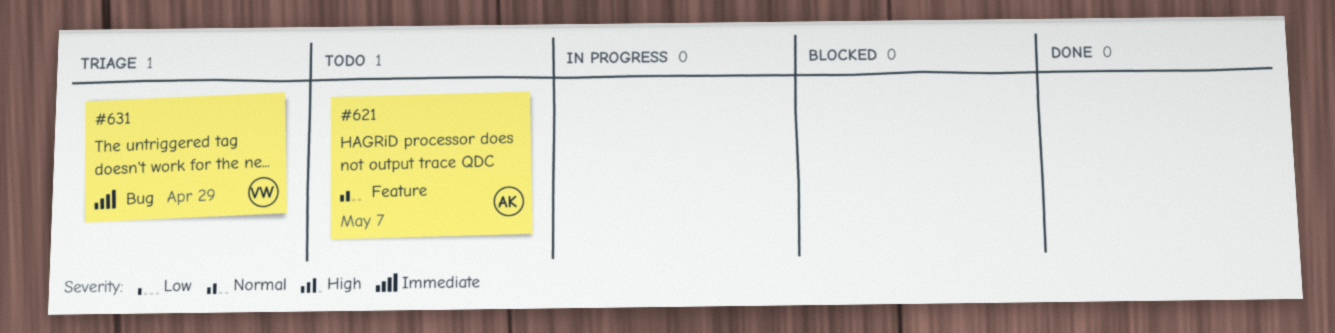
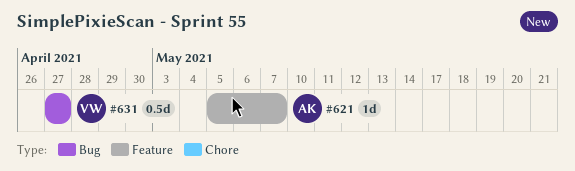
#631, due: Apr 29 -> Apr 27

